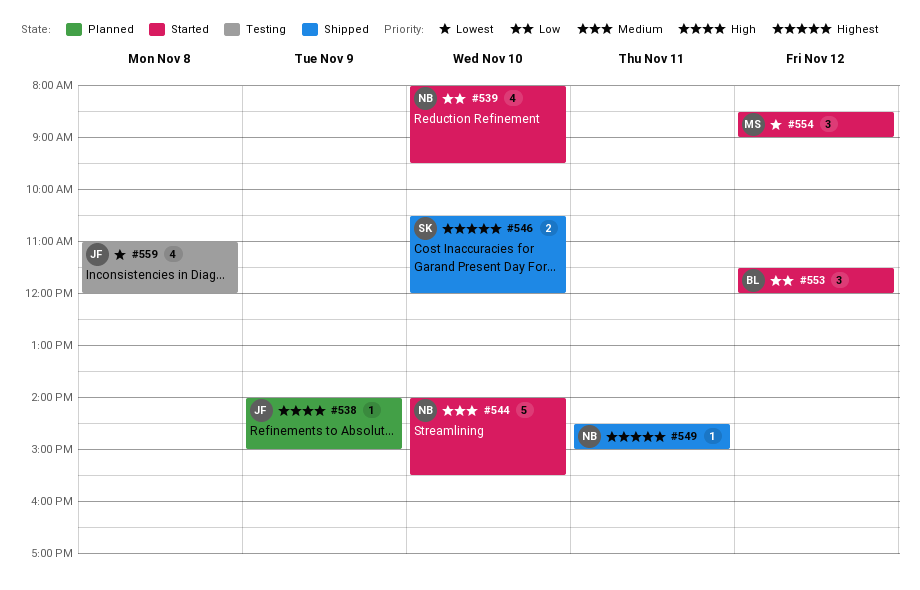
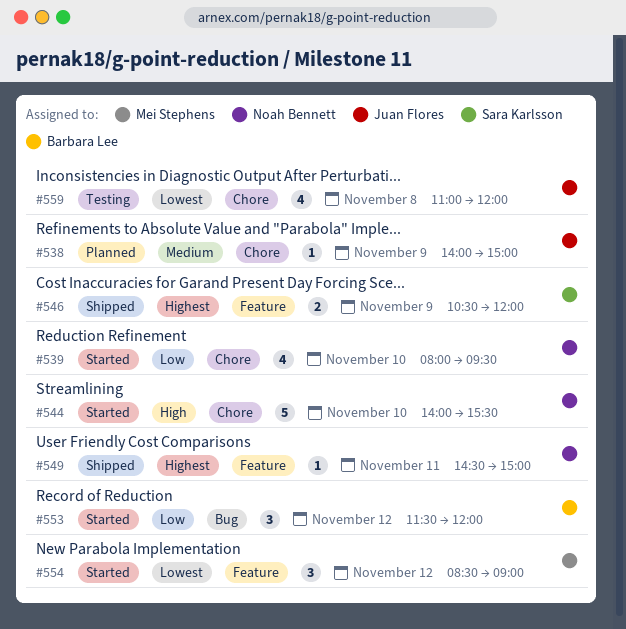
#538, priority: High -> Medium
#544, priority: Medium -> High
#546, day: Nov 10 -> Nov 9

